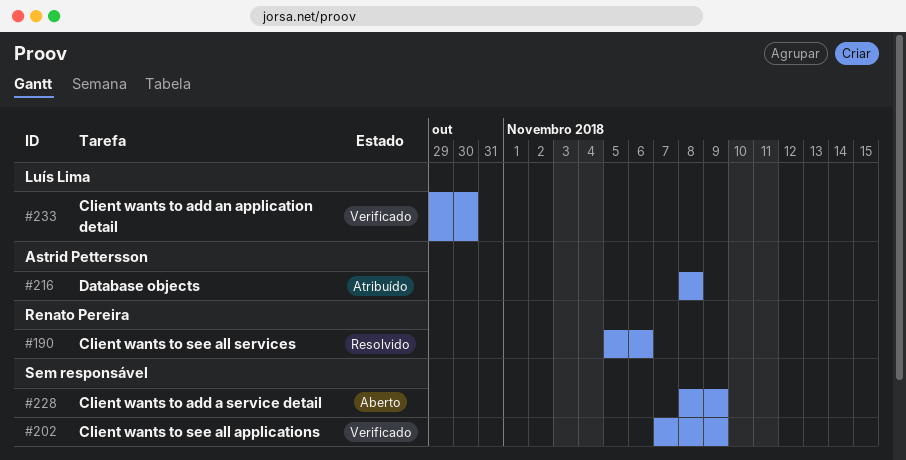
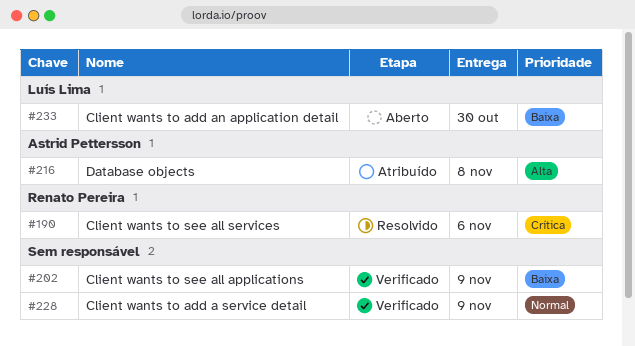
#228, status: Aberto -> Verificado
#233, status: Verificado -> Aberto

